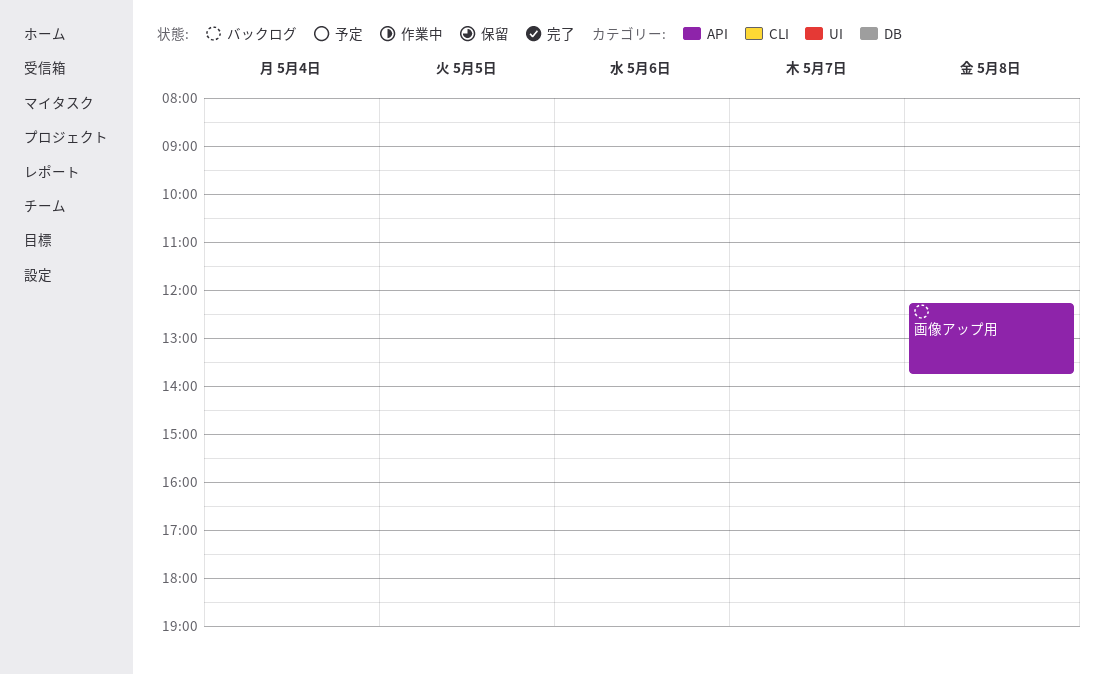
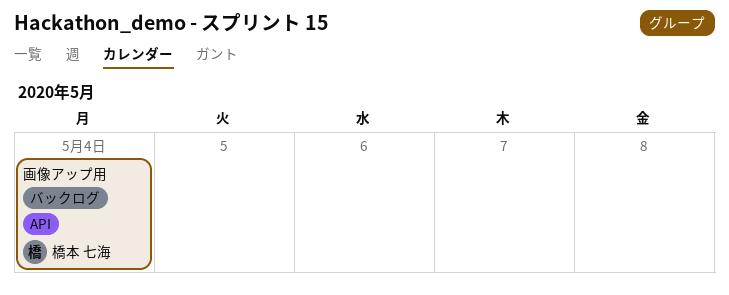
画像アップ用, day: May 8 -> May 4

